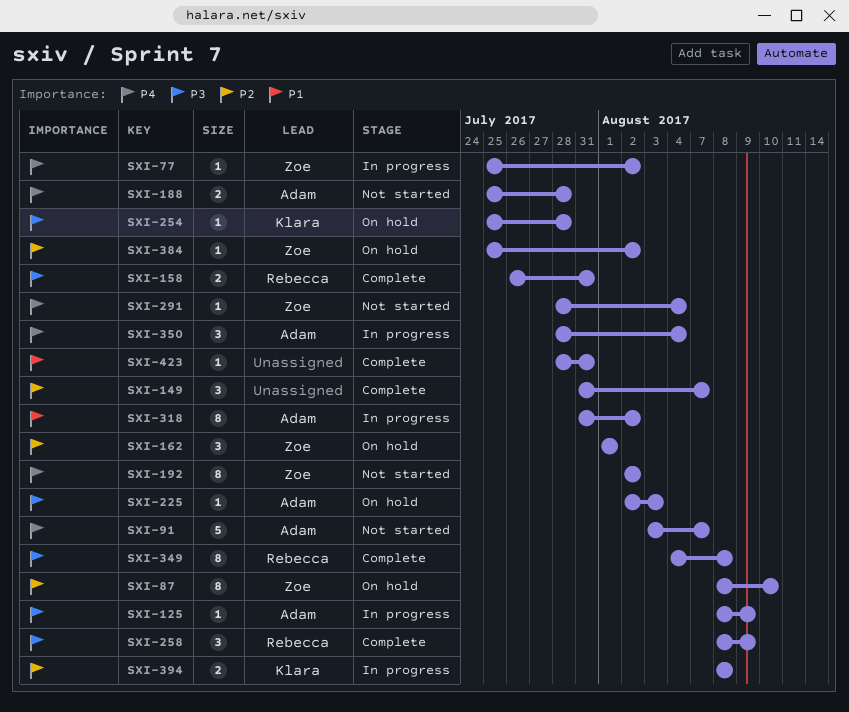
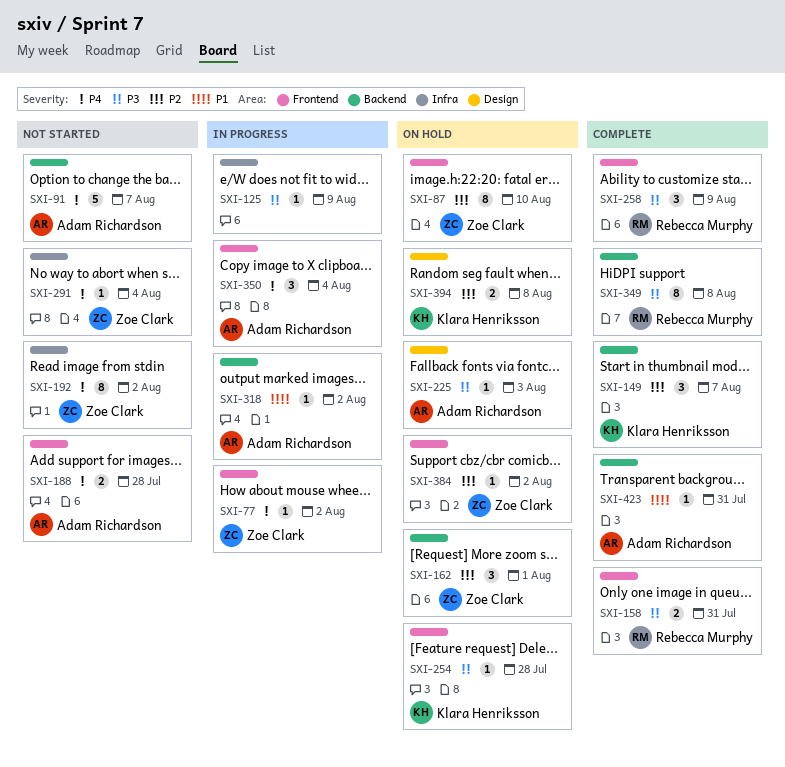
SXI-125, owner: Adam Richardson -> none
SXI-149, owner: none -> Klara Henriksson
SXI-318, estimate: 8 -> 1
SXI-394, status: In progress -> On hold
SXI-423, owner: none -> Adam Richardson

